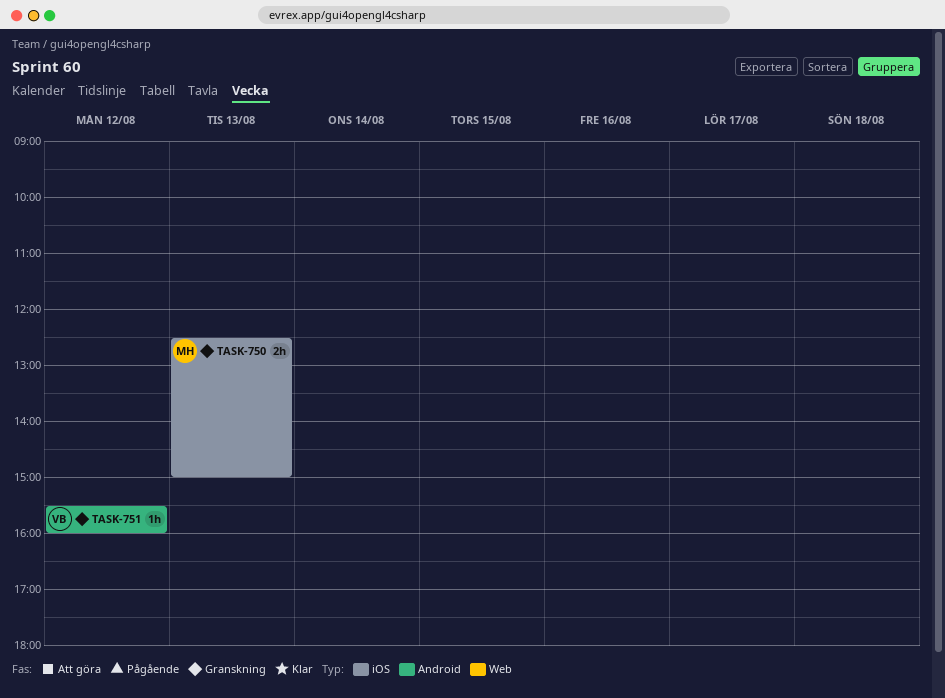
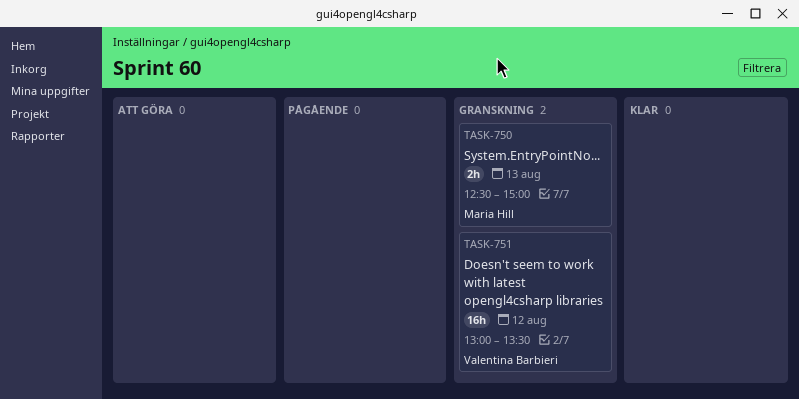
TASK-751, estimate: 1h -> 16h
TASK-751, begins: 15:30 -> 13:00
TASK-751, ends: 16:00 -> 13:30

